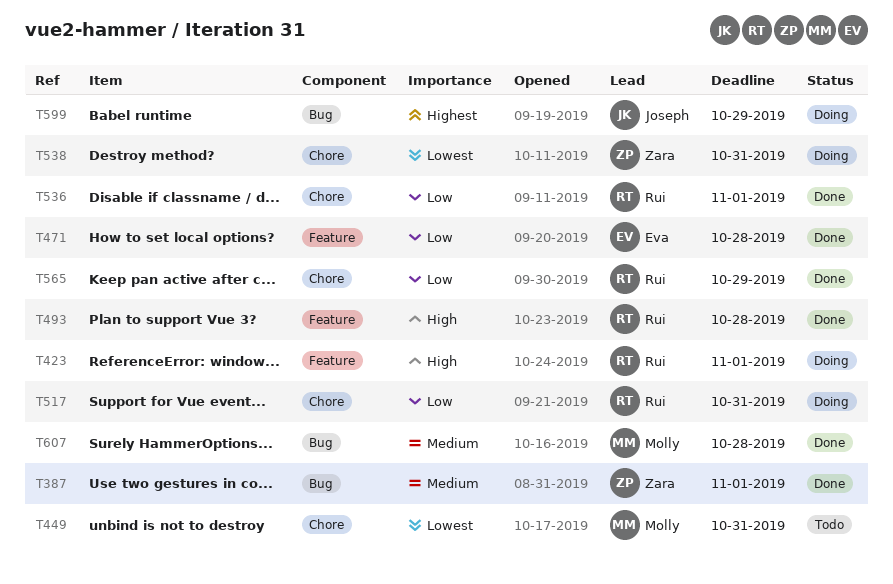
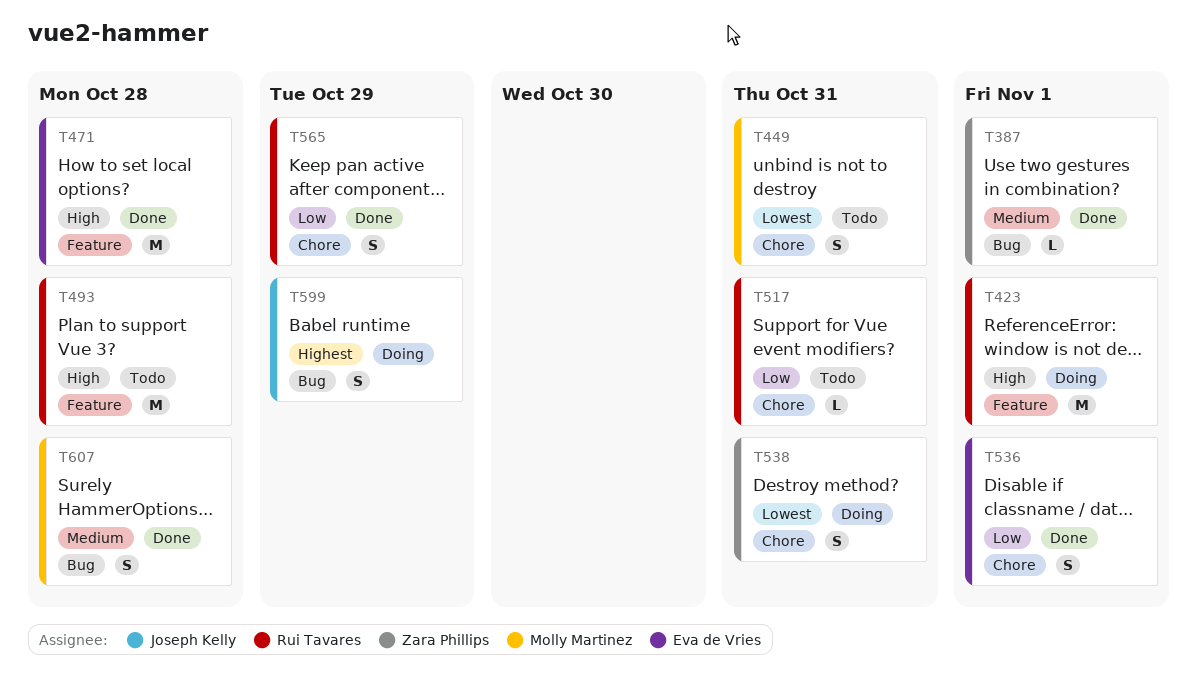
T471, priority: Low -> High
T493, status: Done -> Todo
T517, status: Doing -> Todo
T536, owner: Rui Tavares -> Eva de Vries

